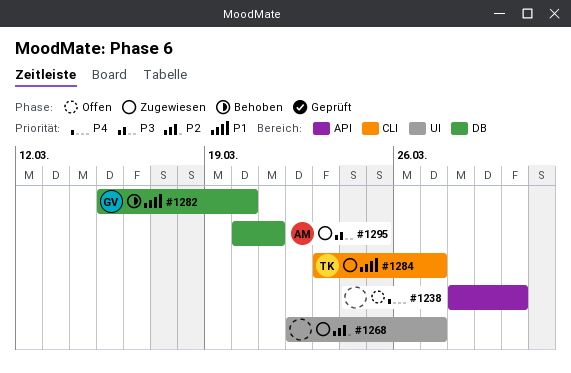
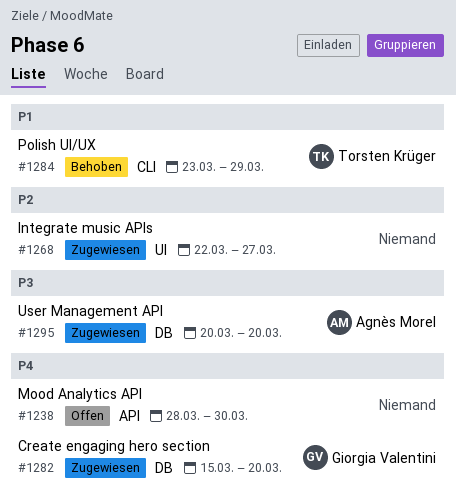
#1282, status: Behoben -> Zugewiesen
#1282, priority: P1 -> P4
#1284, status: Zugewiesen -> Behoben
#1284, due: Mar 27 -> Mar 29
#1295, due: Mar 21 -> Mar 20

